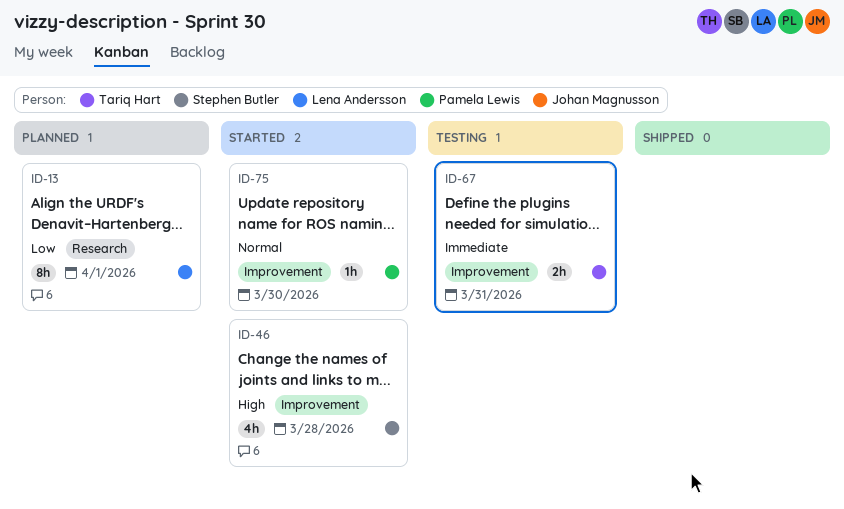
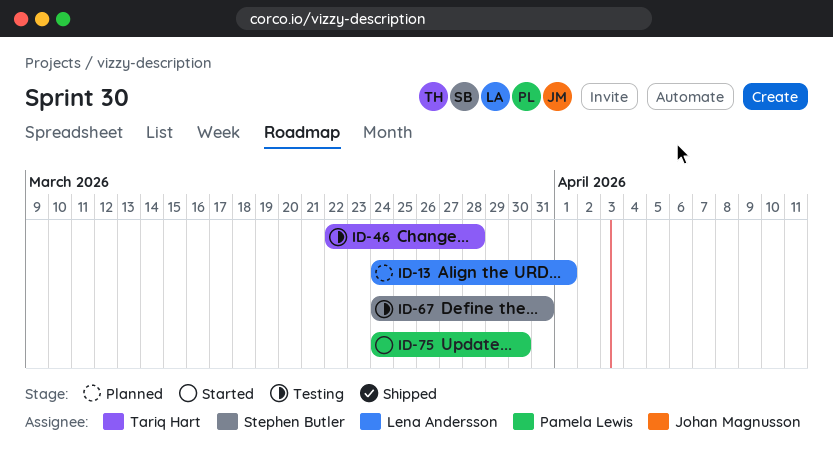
ID-46, status: Started -> Testing
ID-46, owner: Stephen Butler -> Tariq Hart
ID-67, owner: Tariq Hart -> Stephen Butler

